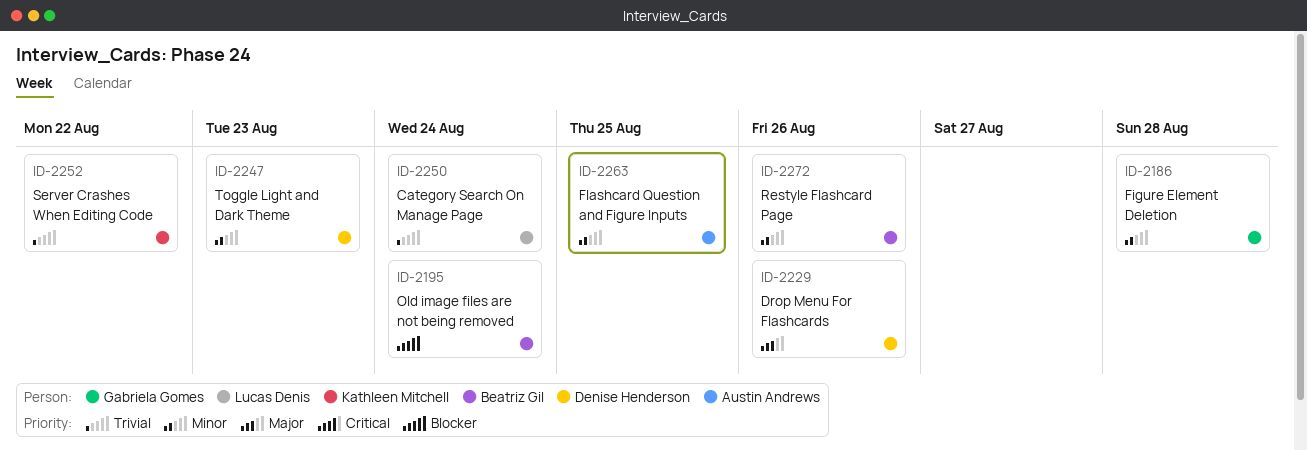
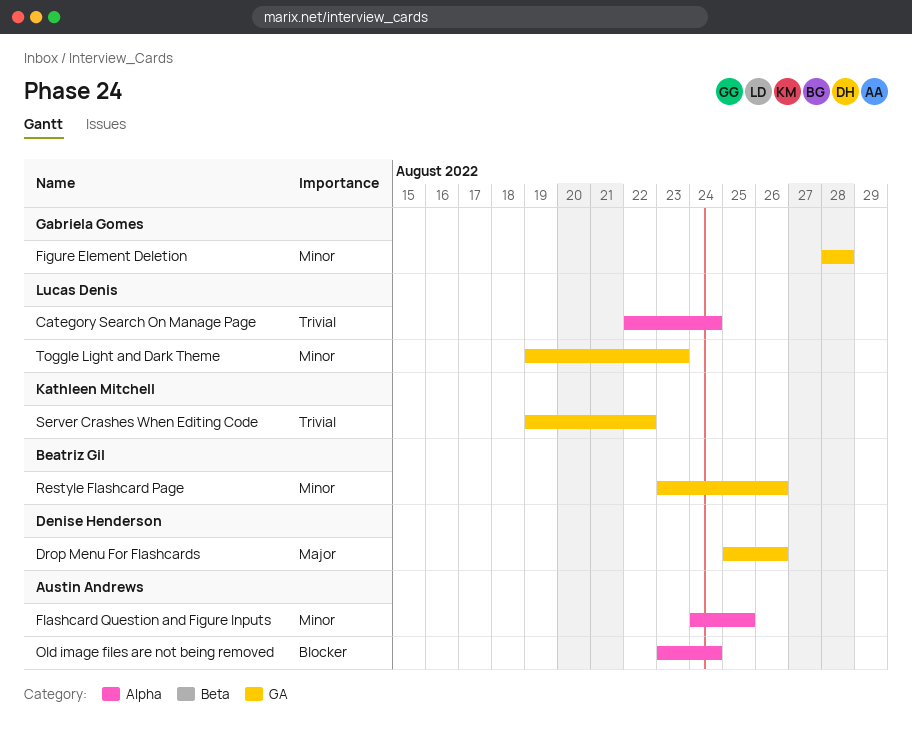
Old image files are not being removed, owner: Beatriz Gil -> Austin Andrews
Toggle Light and Dark Theme, owner: Denise Henderson -> Lucas Denis

